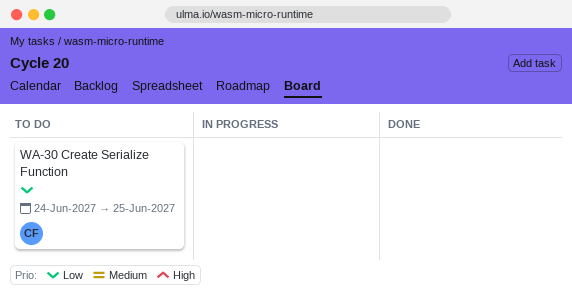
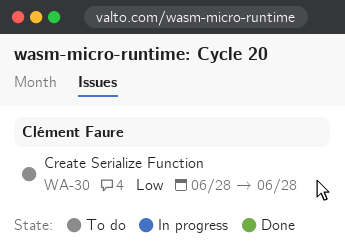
WA-30, start: Jun 24 -> Jun 28
WA-30, due: Jun 25 -> Jun 28

